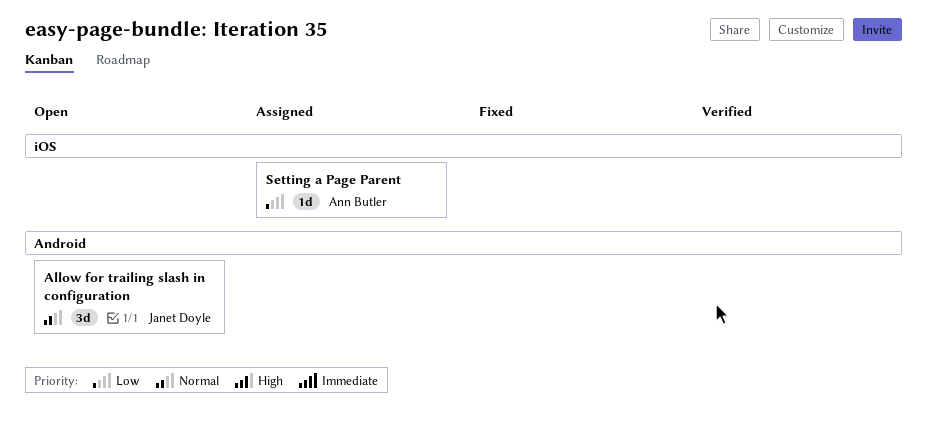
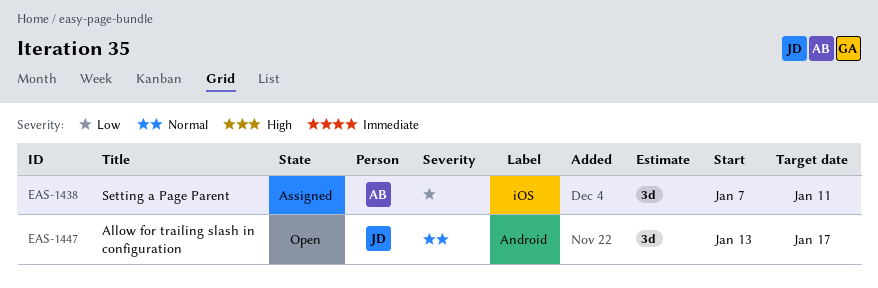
Setting a Page Parent, estimate: 1d -> 3d

